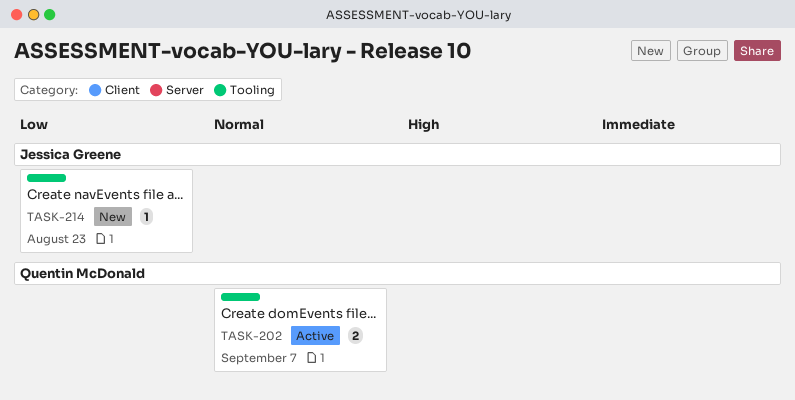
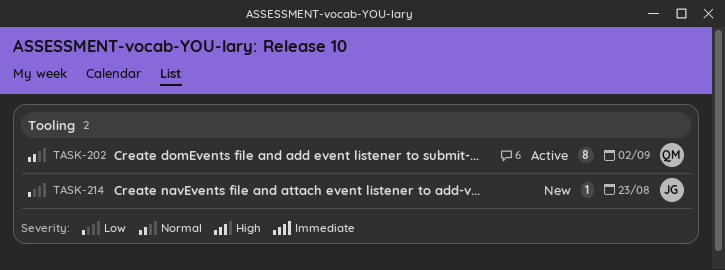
TASK-202, estimate: 2 -> 8
TASK-202, due: Sep 7 -> Sep 2

